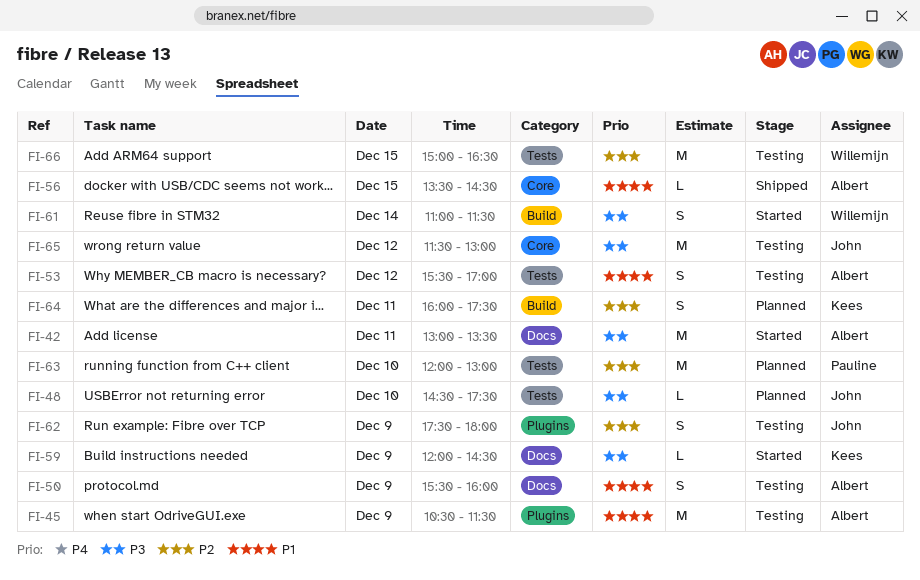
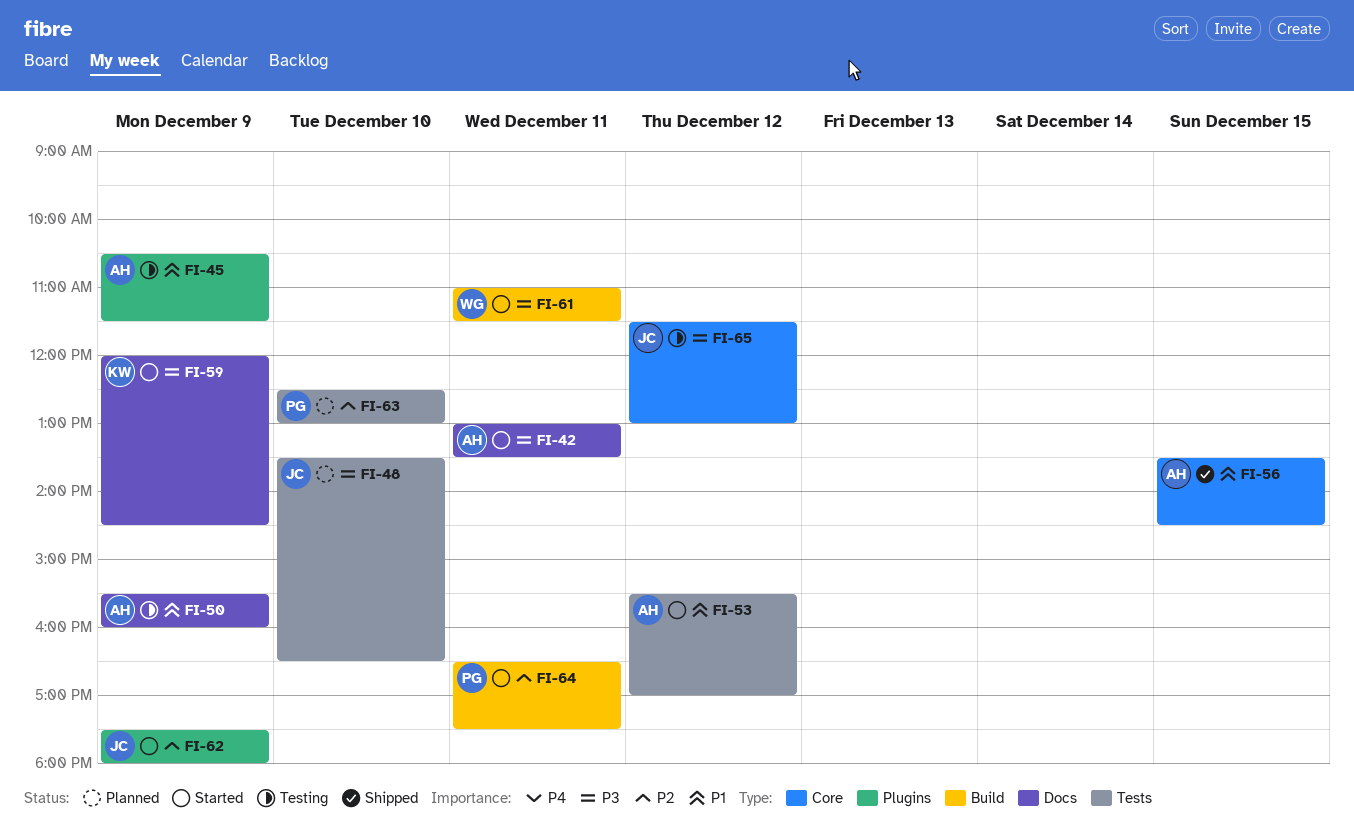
FI-48, begins: 14:30 -> 13:30
FI-48, ends: 17:30 -> 16:30
FI-53, status: Testing -> Started
FI-61, day: Dec 14 -> Dec 11
FI-62, status: Testing -> Started
FI-63, begins: 12:00 -> 12:30
FI-64, status: Planned -> Started
FI-64, owner: Kees -> Pauline
FI-64, begins: 16:00 -> 16:30
FI-66: present -> none

